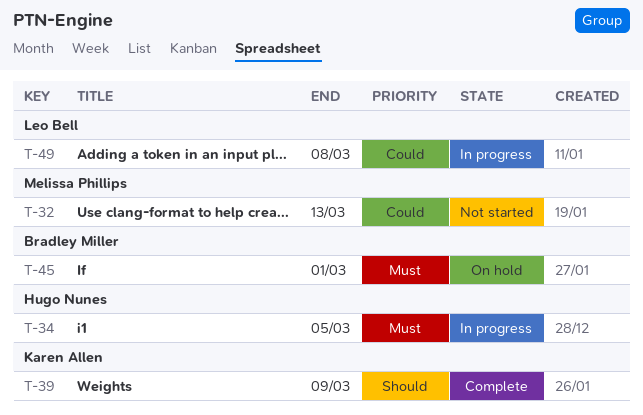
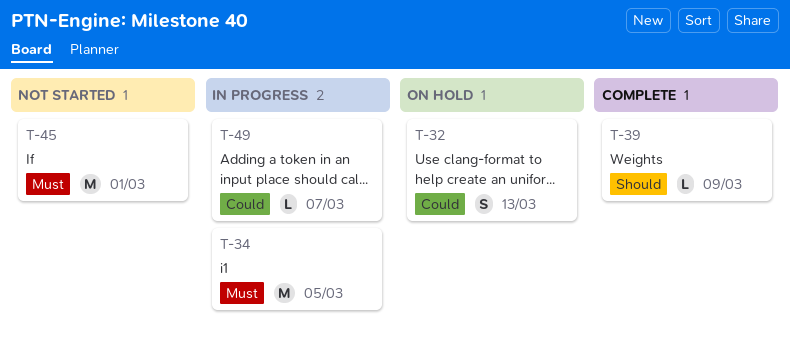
T-32, status: Not started -> On hold
T-45, status: On hold -> Not started
T-49, due: Mar 8 -> Mar 7

